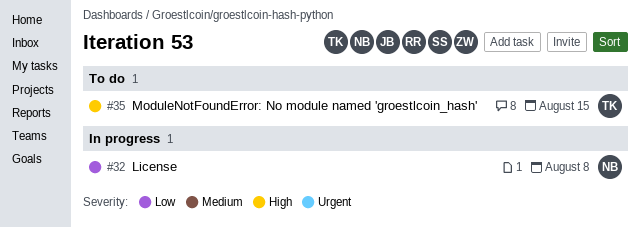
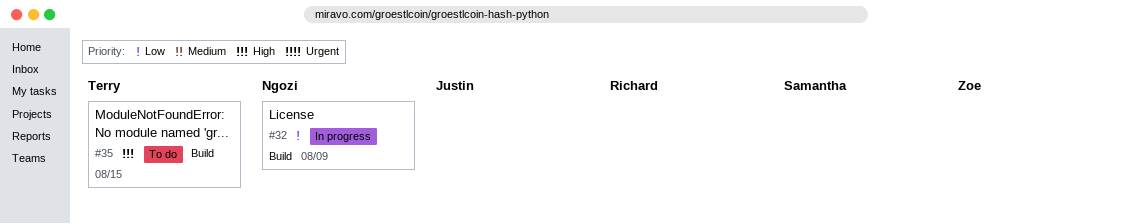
#32, due: Aug 8 -> Aug 9

